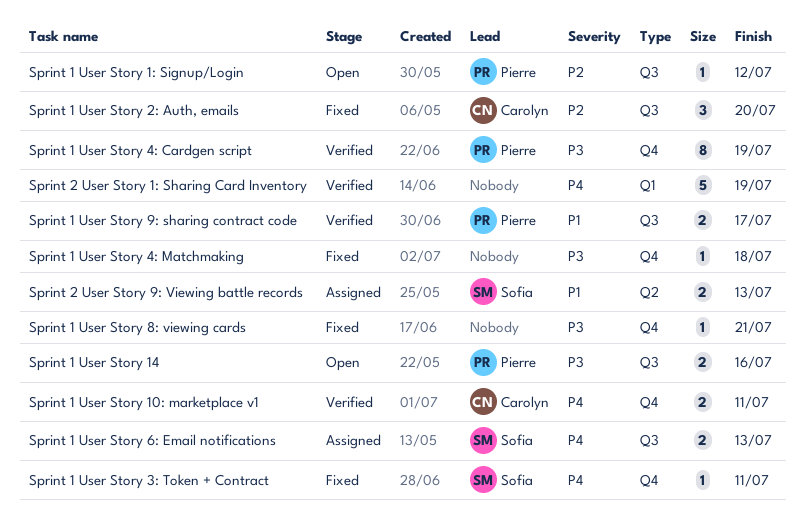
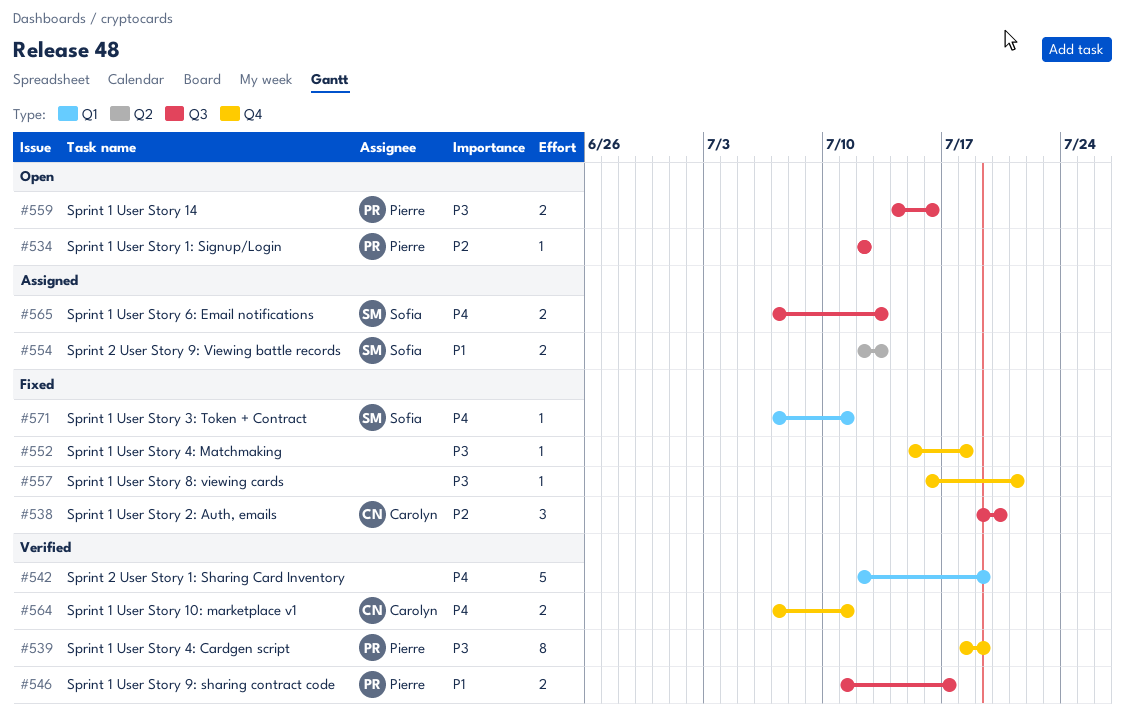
Sprint 1 User Story 3: Token + Contract, label: Q4 -> Q1

